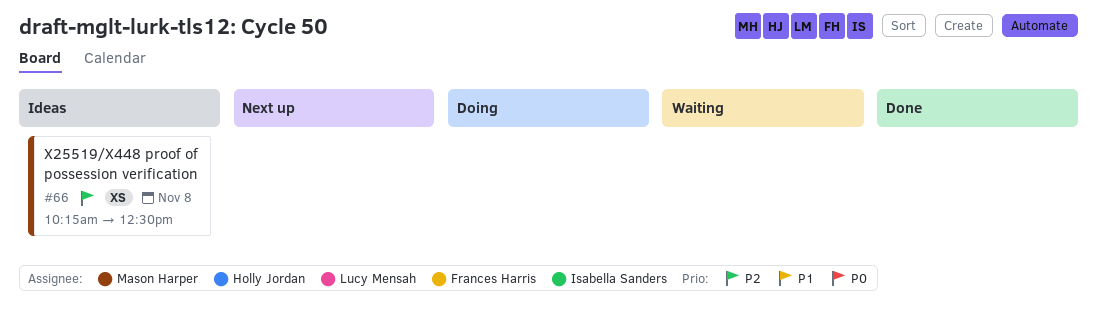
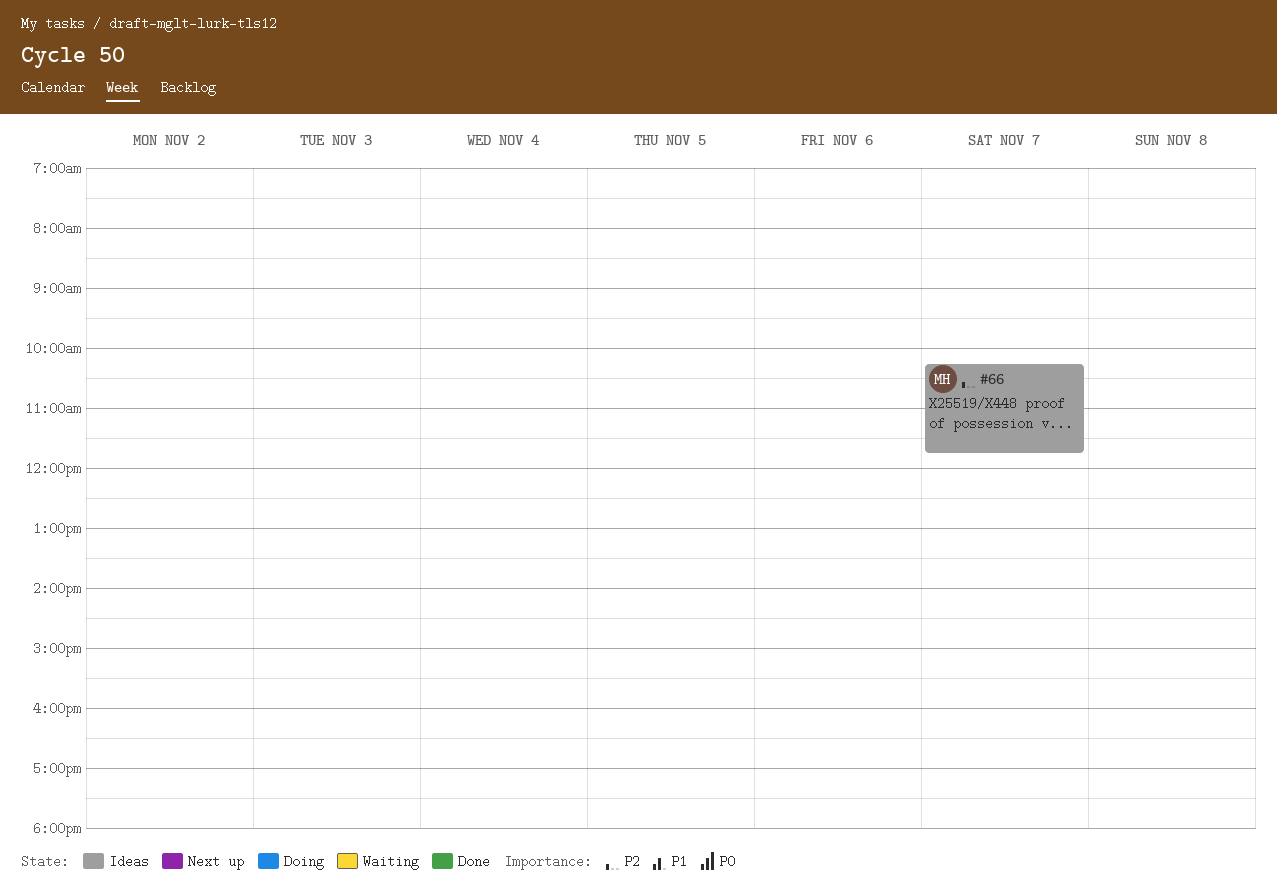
#66, day: Nov 8 -> Nov 7
#66, ends: 12:30 -> 11:45

